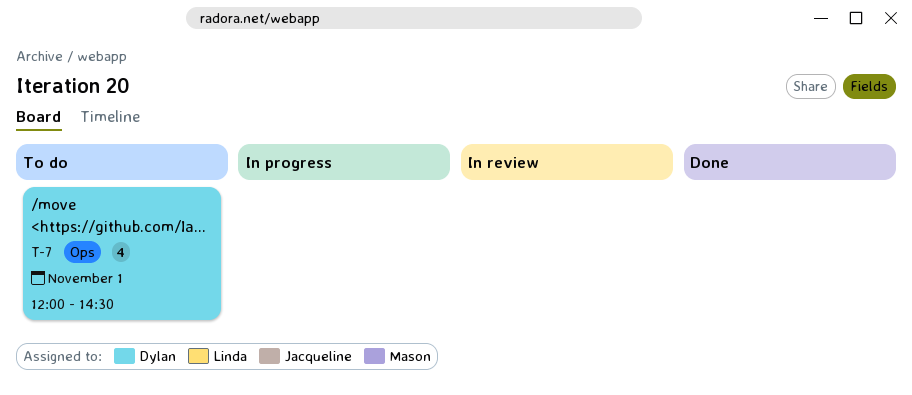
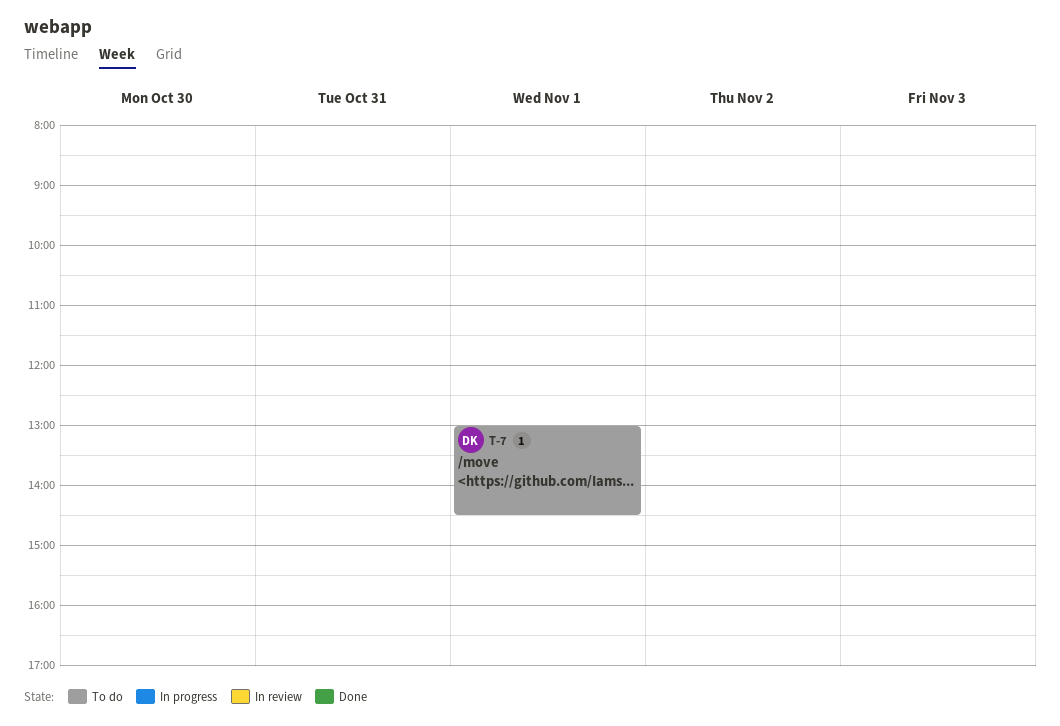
T-7, estimate: 4 -> 1
T-7, begins: 12:00 -> 13:00

